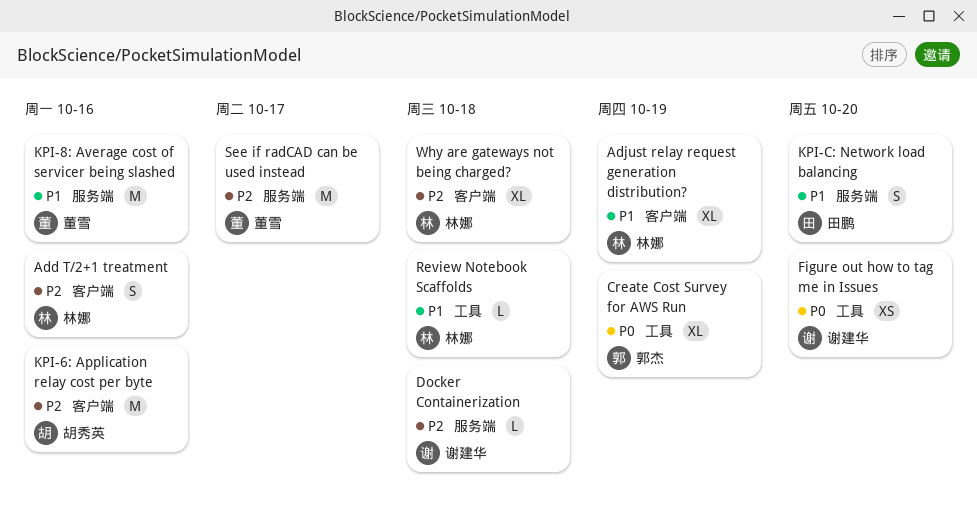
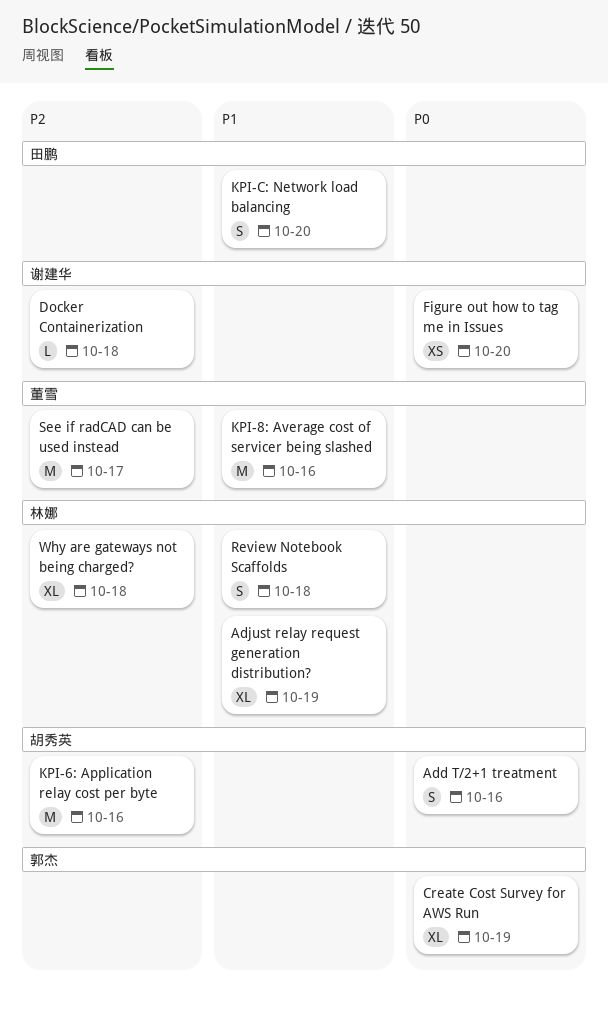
Add T/2+1 treatment, owner: 林娜 -> 胡秀英
Add T/2+1 treatment, priority: P2 -> P0
Review Notebook Scaffolds, estimate: L -> S

